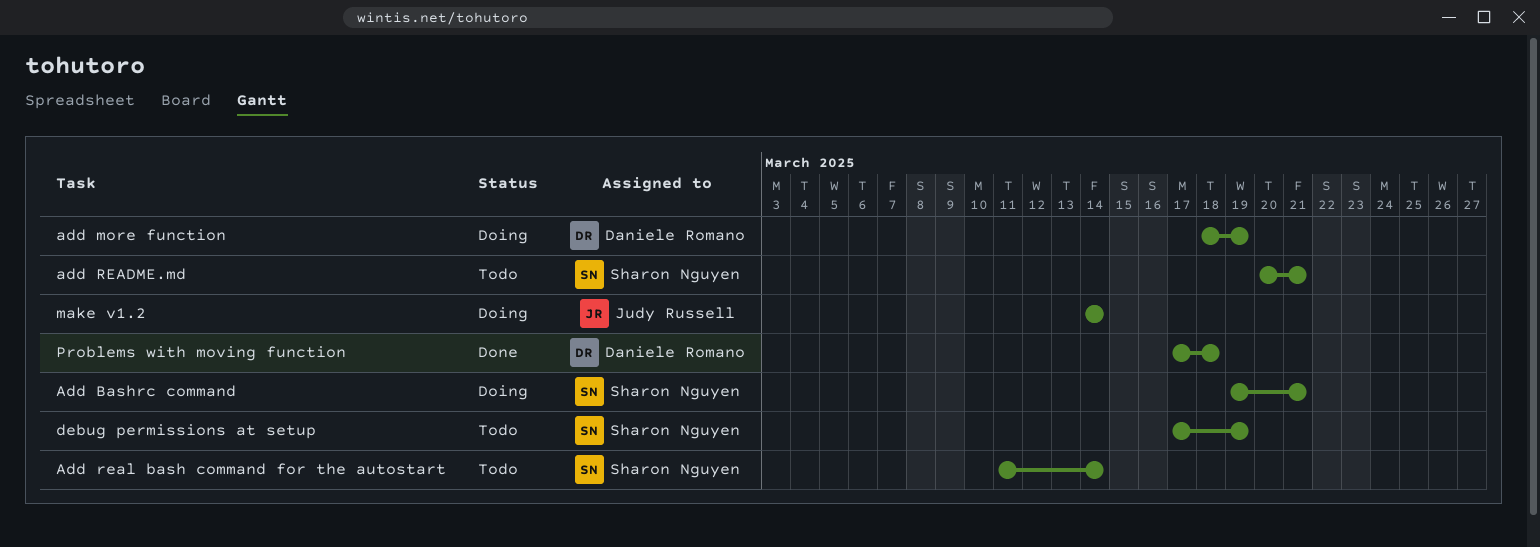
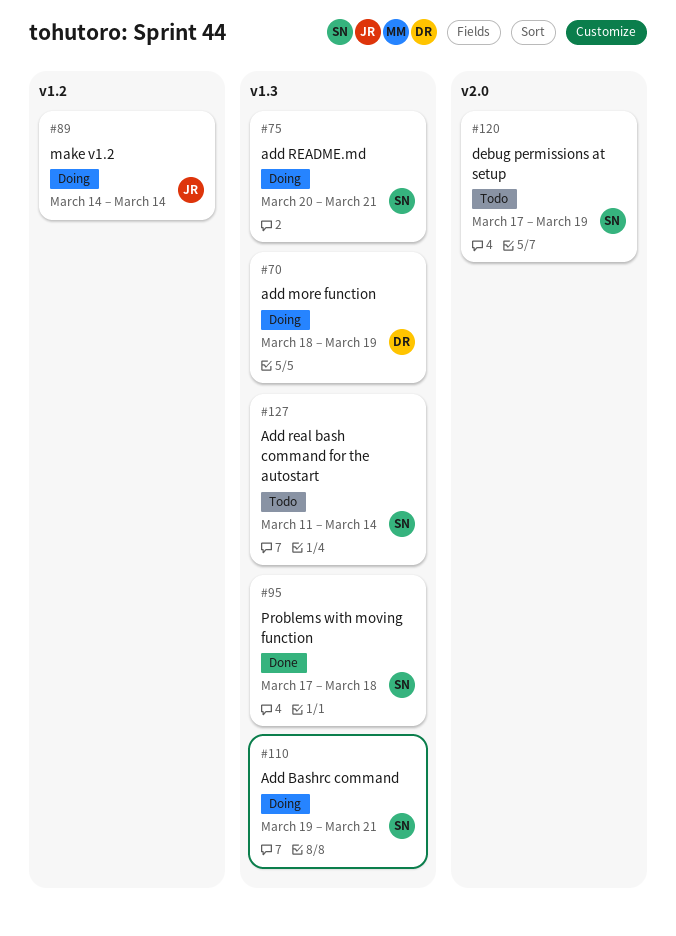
add README.md, status: Todo -> Doing
Problems with moving function, owner: Daniele Romano -> Sharon Nguyen

